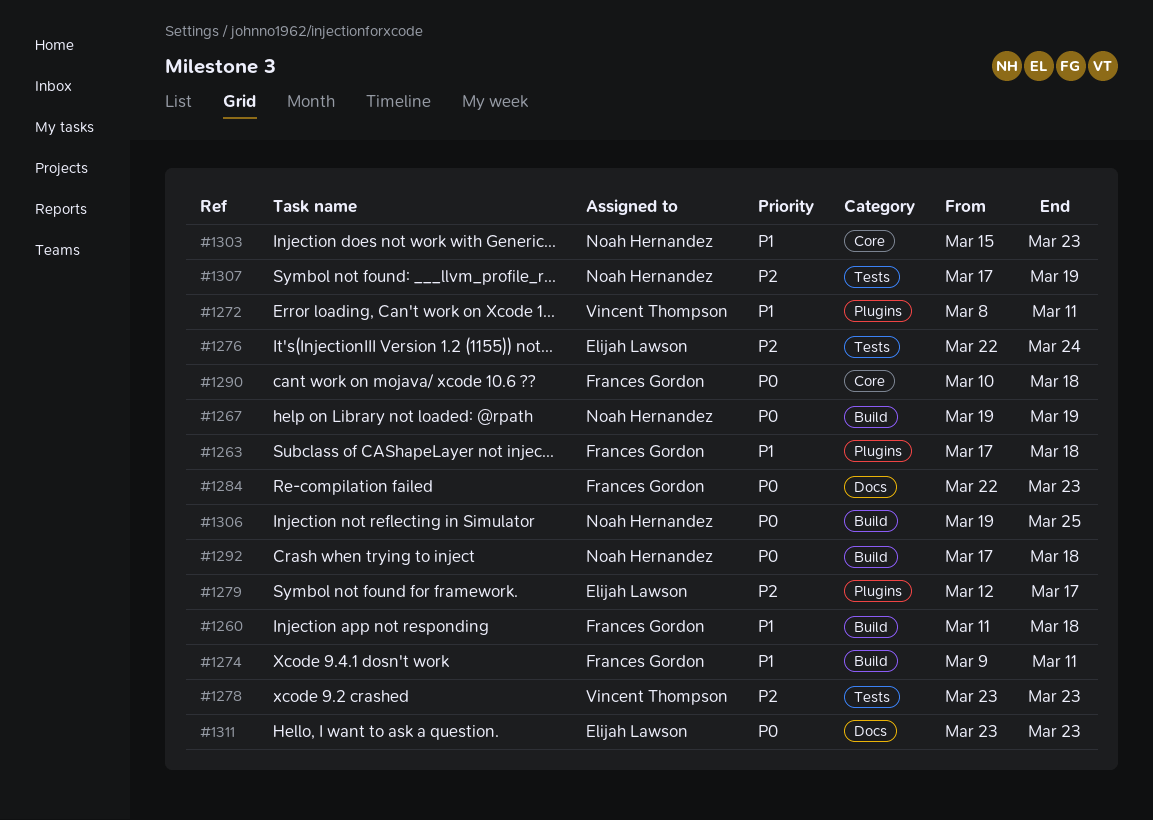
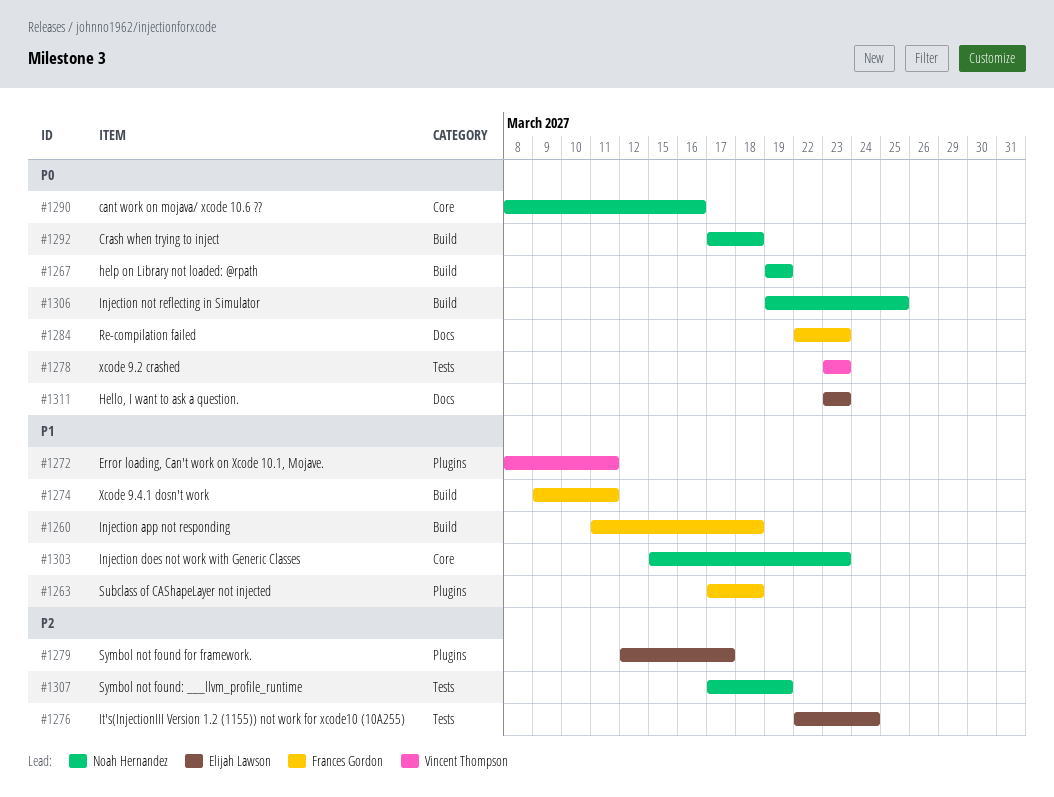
#1278, priority: P2 -> P0
#1290, owner: Frances Gordon -> Noah Hernandez
#1290, start: Mar 10 -> Mar 8
#1290, due: Mar 18 -> Mar 16

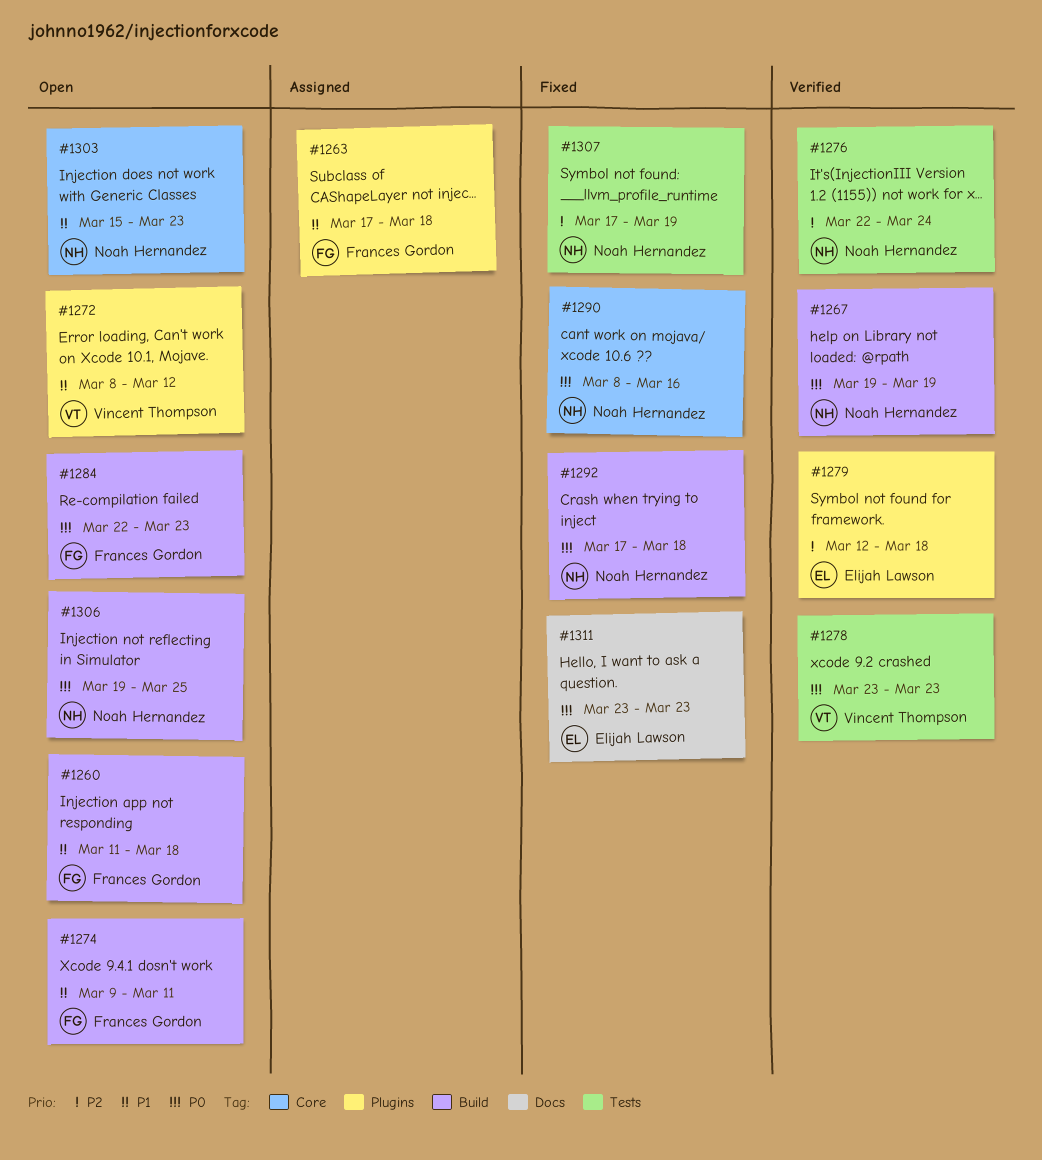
#1272, due: Mar 11 -> Mar 12
#1276, owner: Elijah Lawson -> Noah Hernandez
#1279, due: Mar 17 -> Mar 18
#1284, label: Docs -> Build

